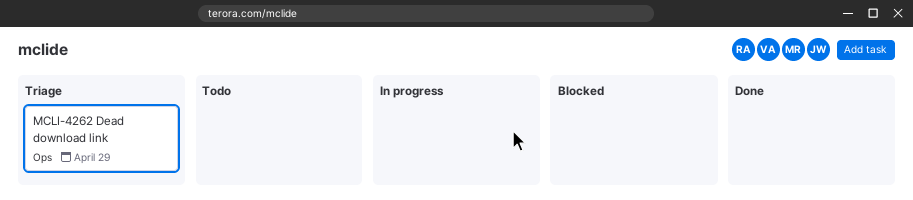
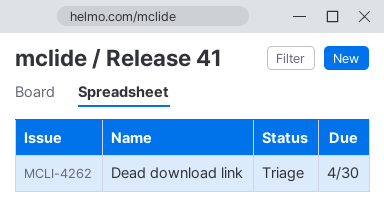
MCLI-4262, due: Apr 29 -> Apr 30

